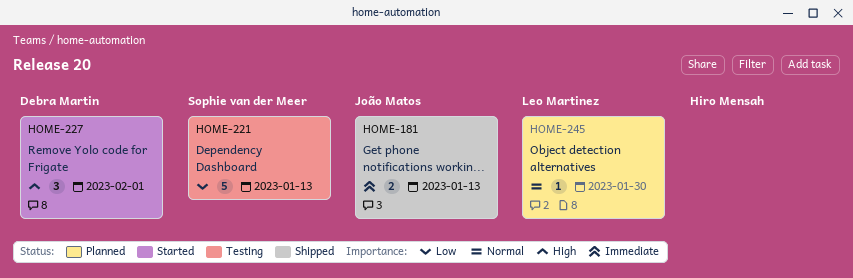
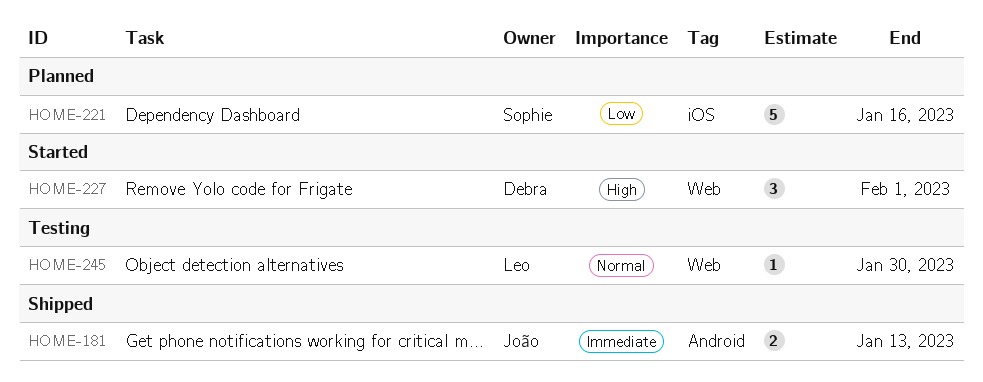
HOME-221, status: Testing -> Planned
HOME-221, due: Jan 13 -> Jan 16
HOME-245, status: Planned -> Testing

